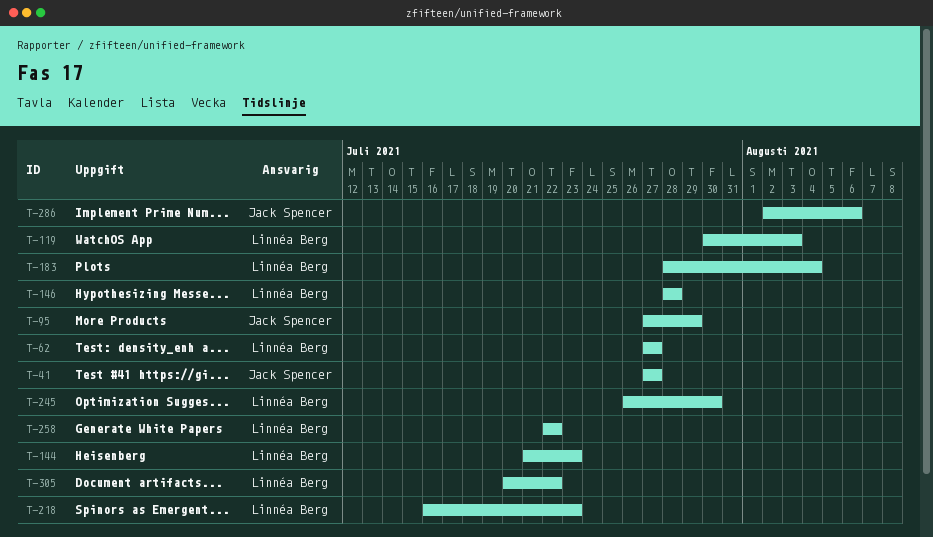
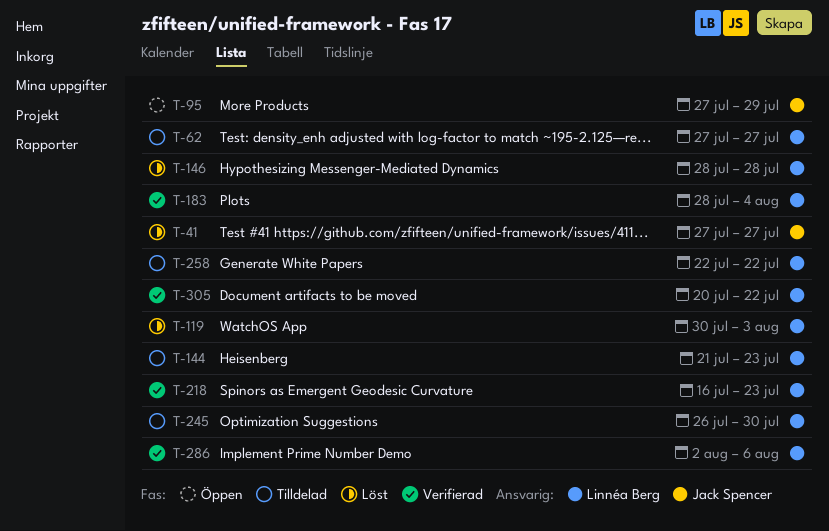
T-286, owner: Jack Spencer -> Linnéa Berg

